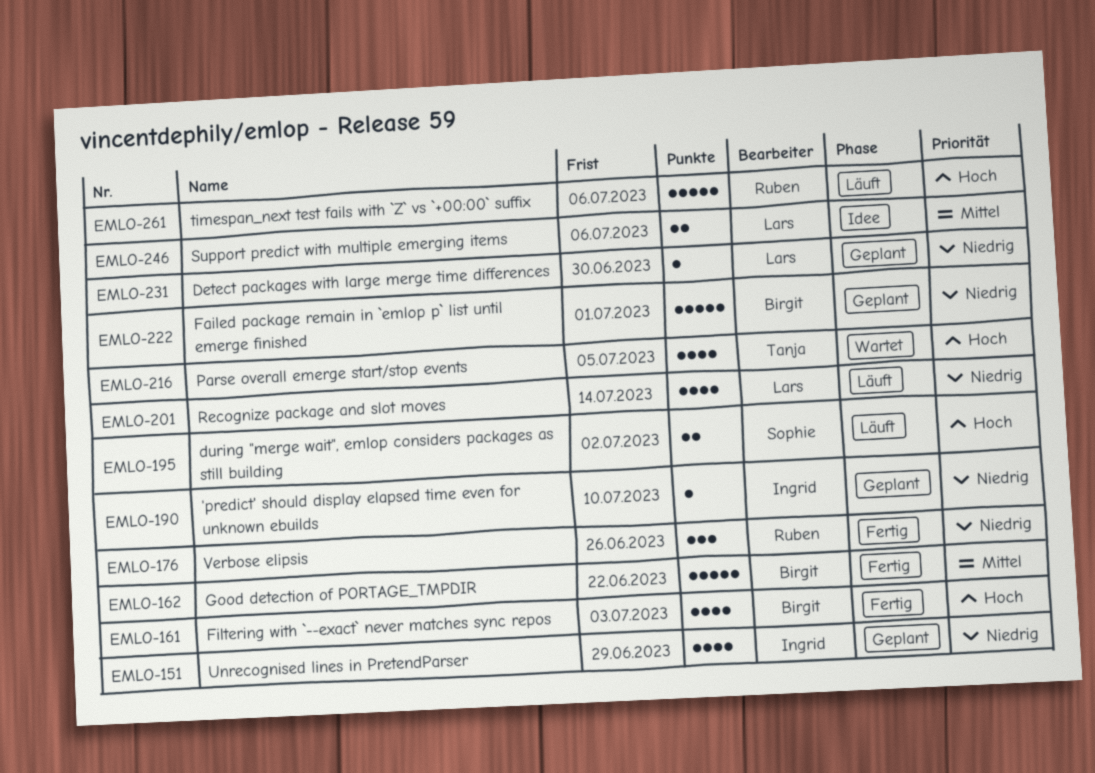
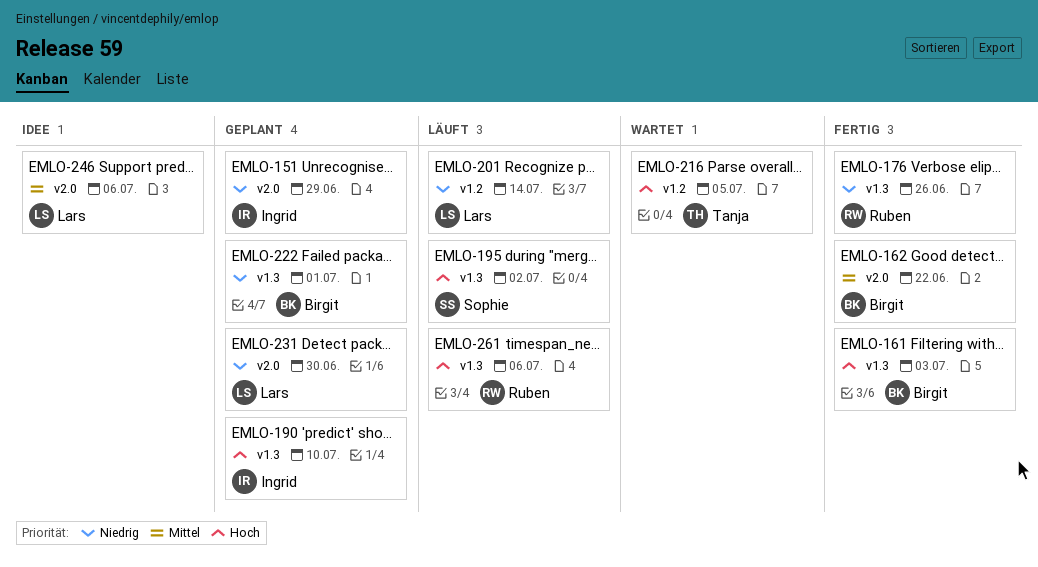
EMLO-190, priority: Niedrig -> Hoch

